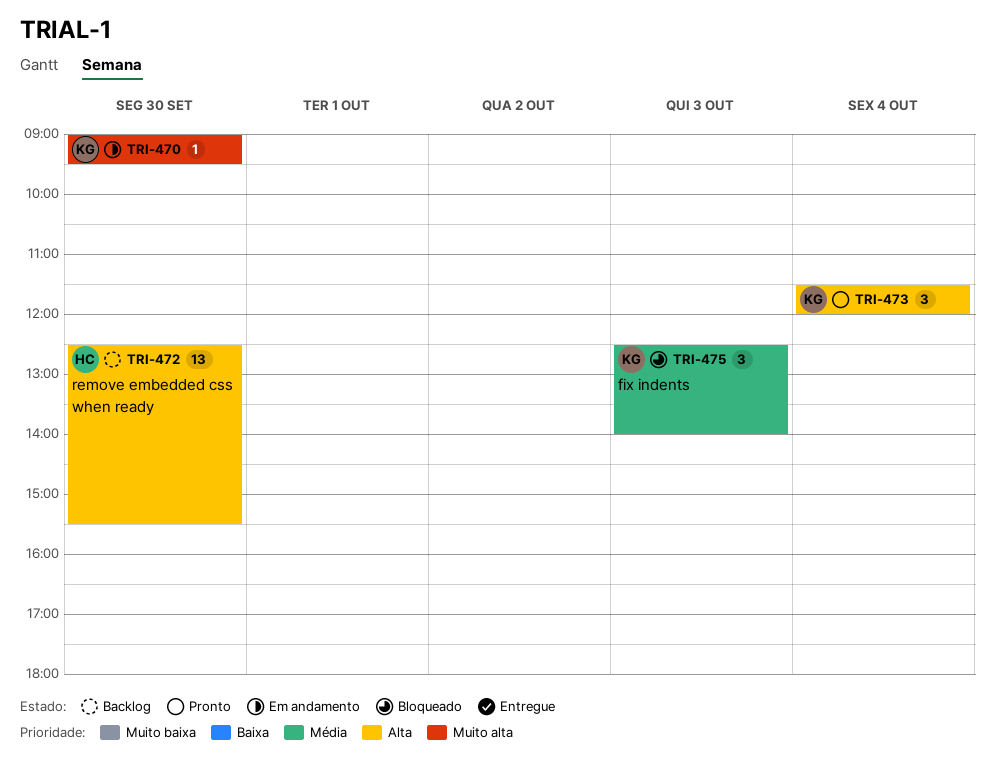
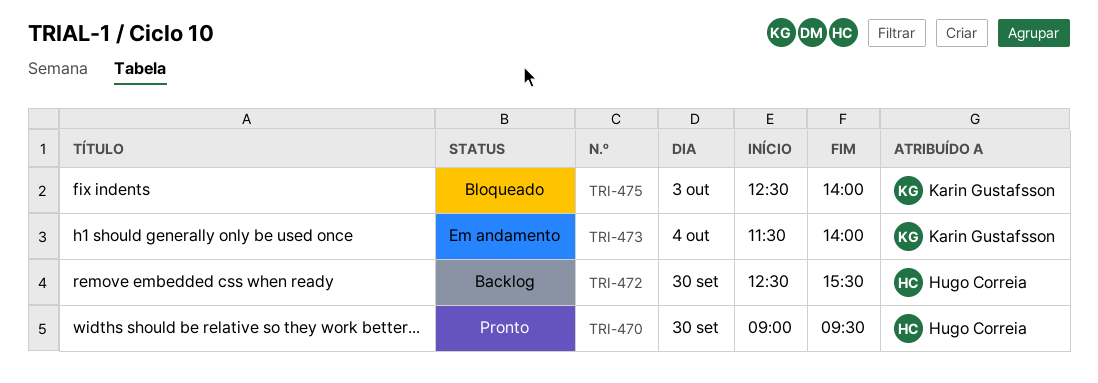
TRI-470, status: Em andamento -> Pronto
TRI-470, owner: Karin Gustafsson -> Hugo Correia
TRI-473, status: Pronto -> Em andamento
TRI-473, ends: 12:00 -> 14:00

